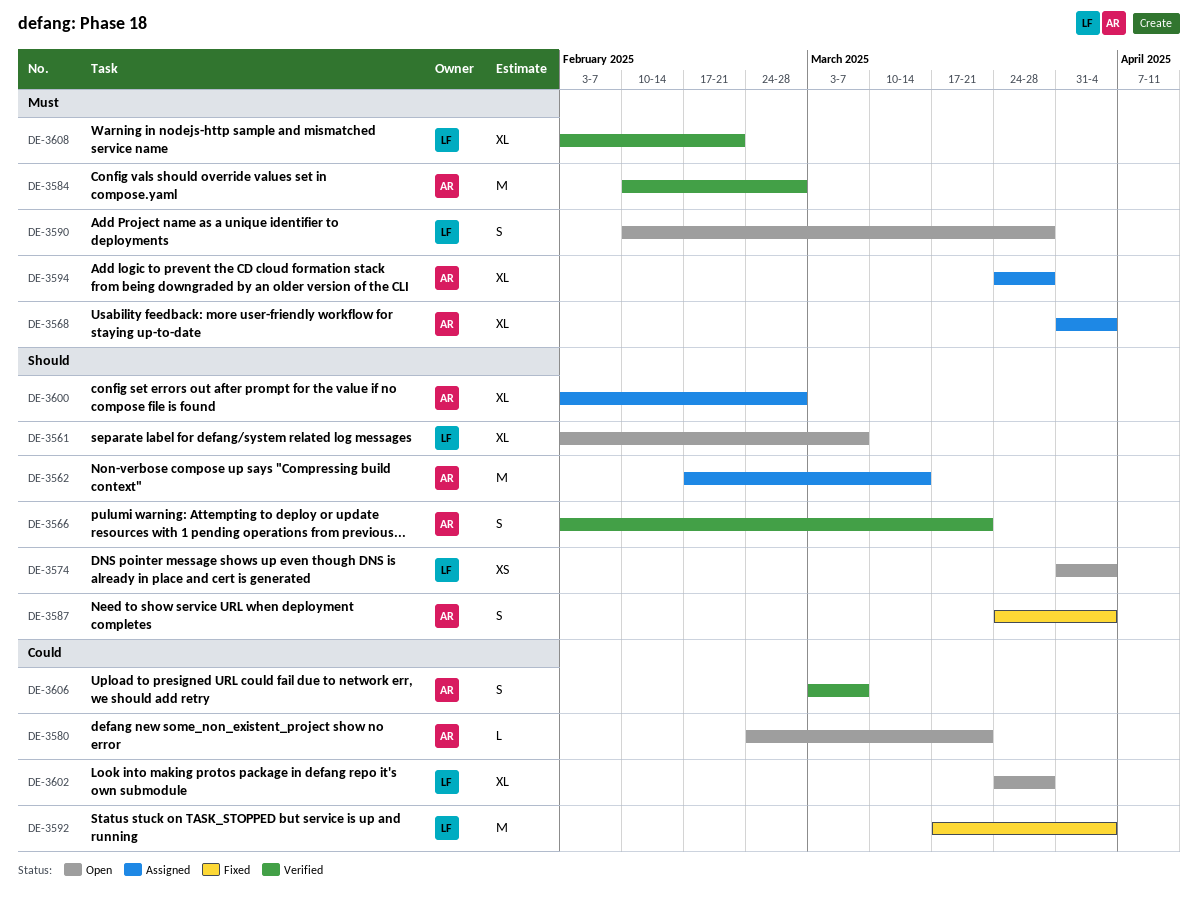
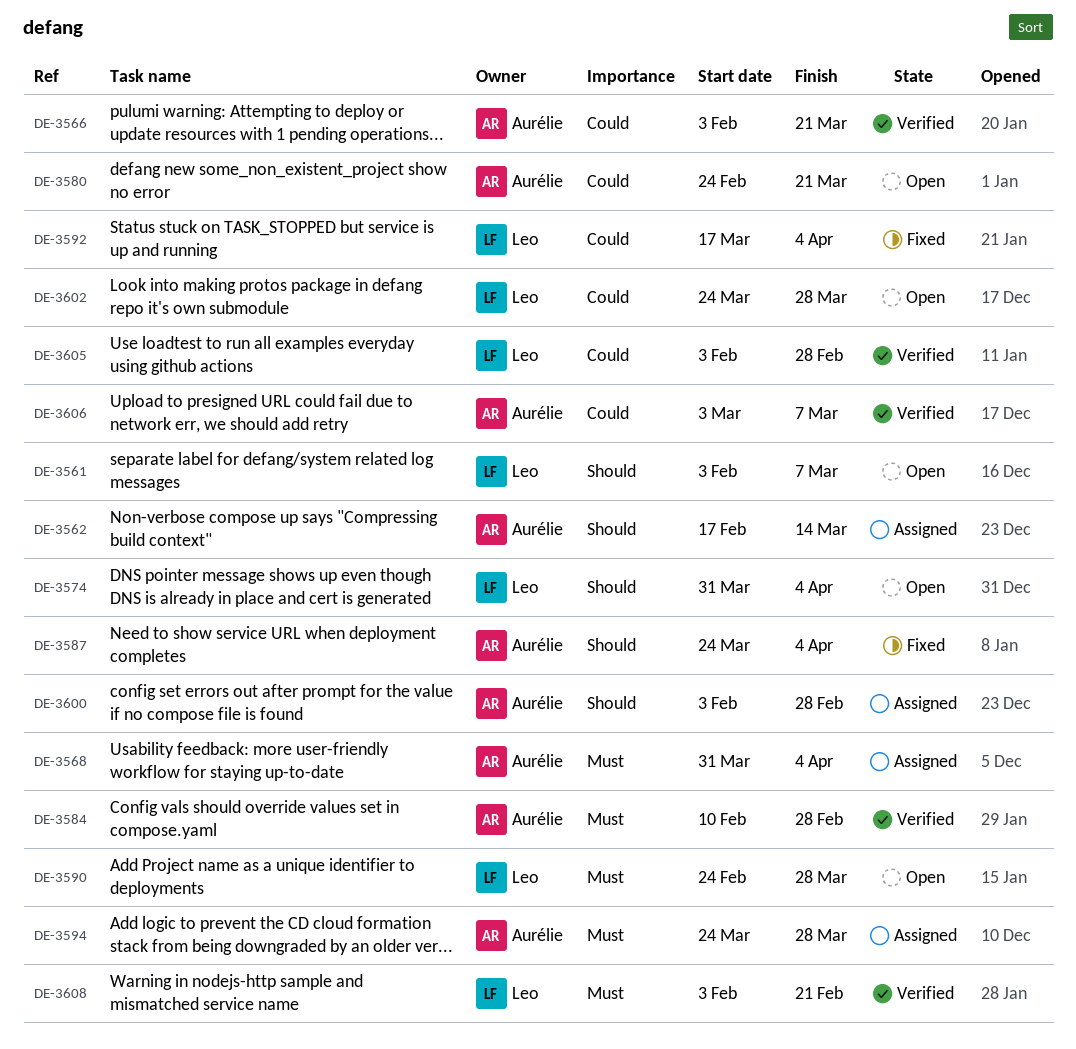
DE-3566, priority: Should -> Could
DE-3590, start: Feb 10 -> Feb 24
DE-3605: none -> present

